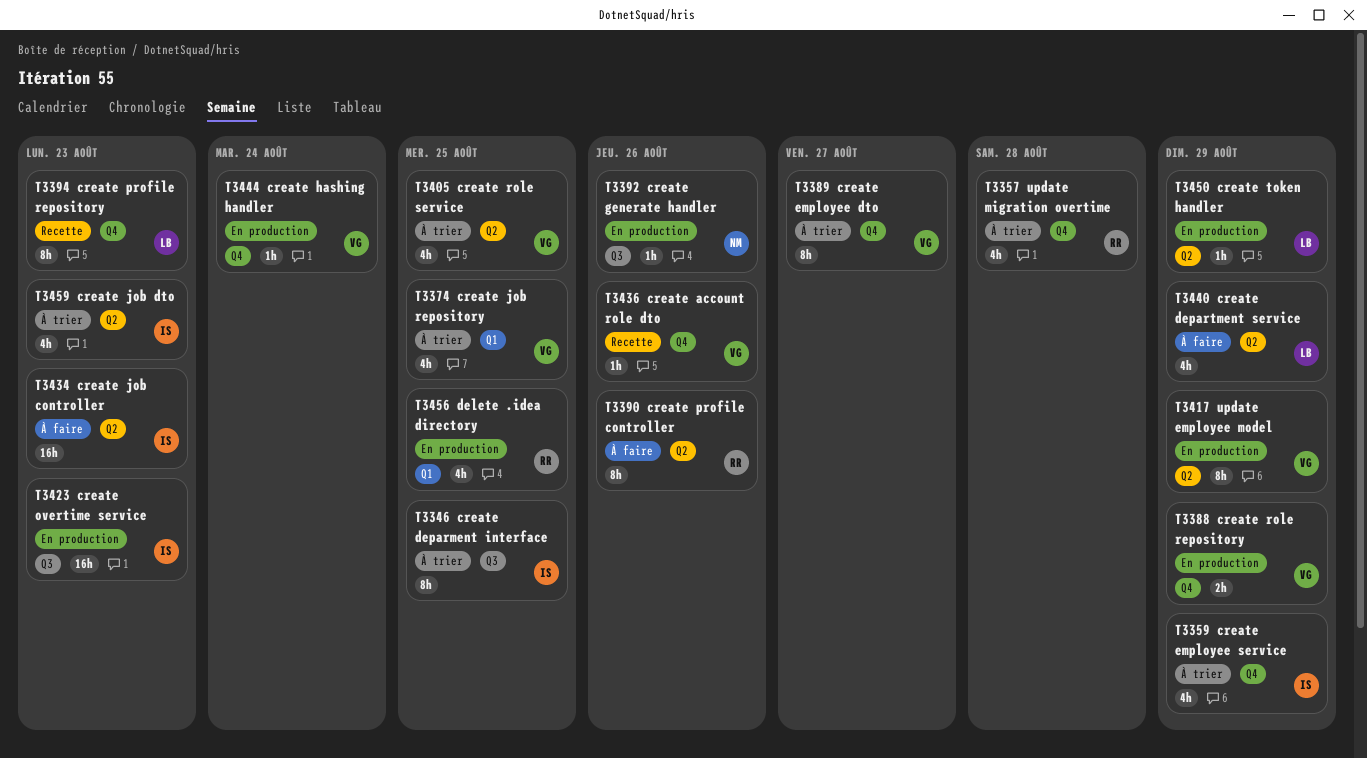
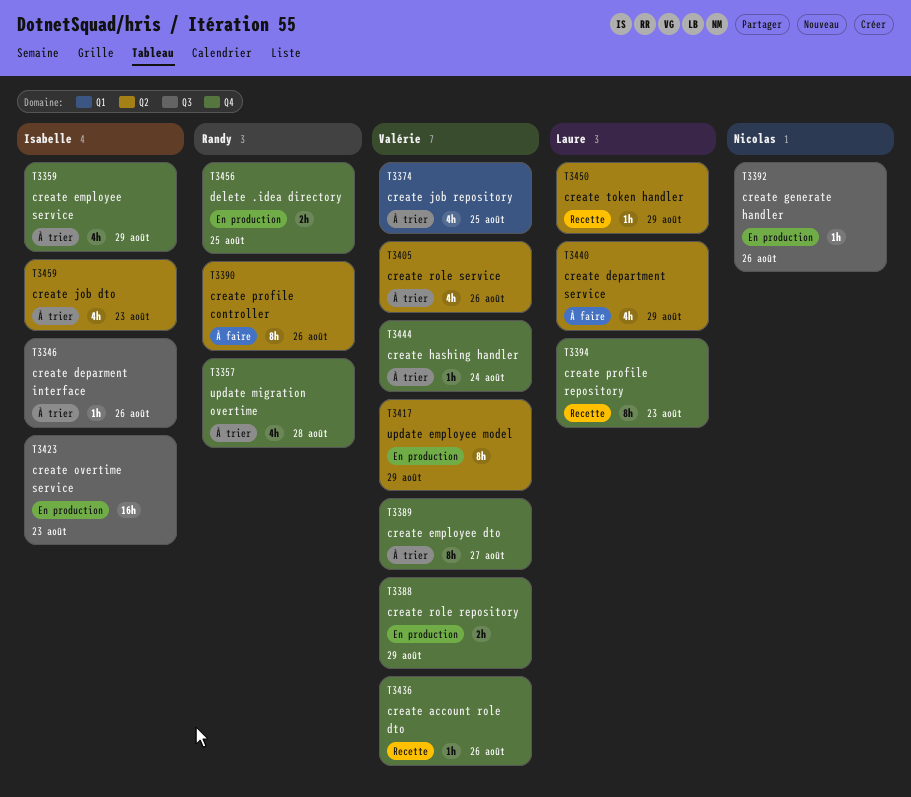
T3346, estimate: 8h -> 1h
T3346, due: Aug 25 -> Aug 26
T3405, due: Aug 25 -> Aug 26
T3434: present -> none
T3444, status: En production -> À trier
T3450, status: En production -> Recette
T3456, label: Q1 -> Q4
T3456, estimate: 4h -> 2h

